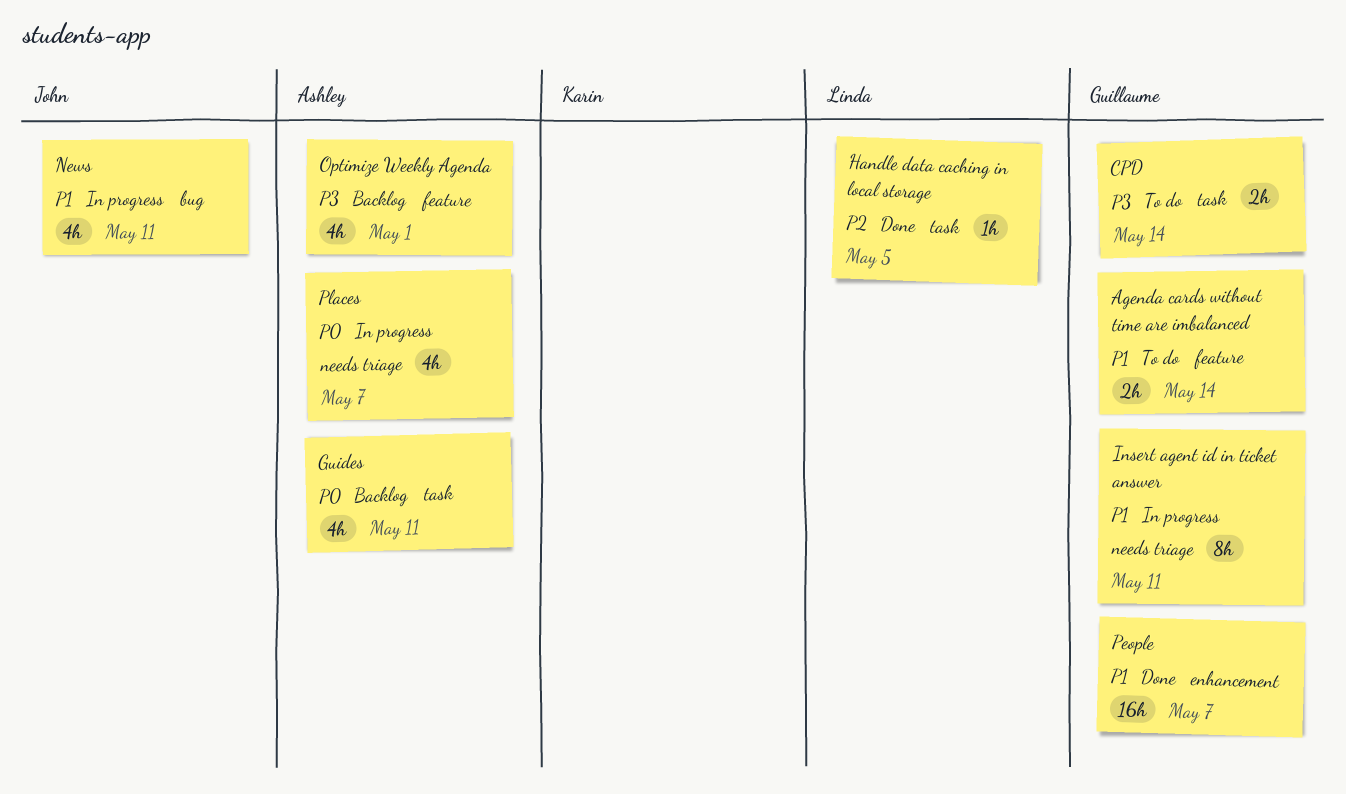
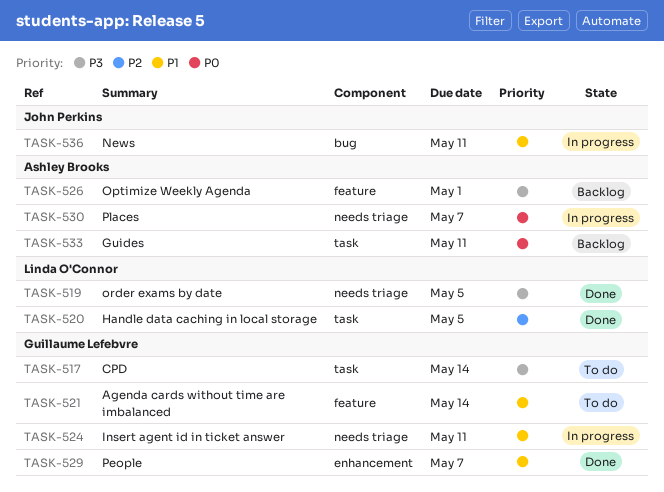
order exams by date: none -> present

